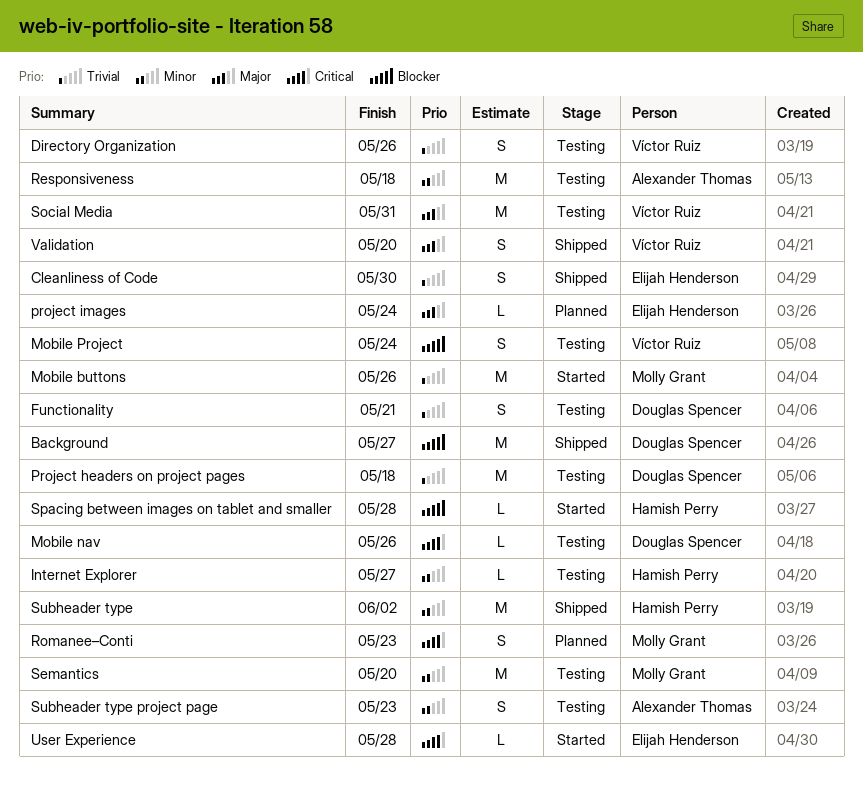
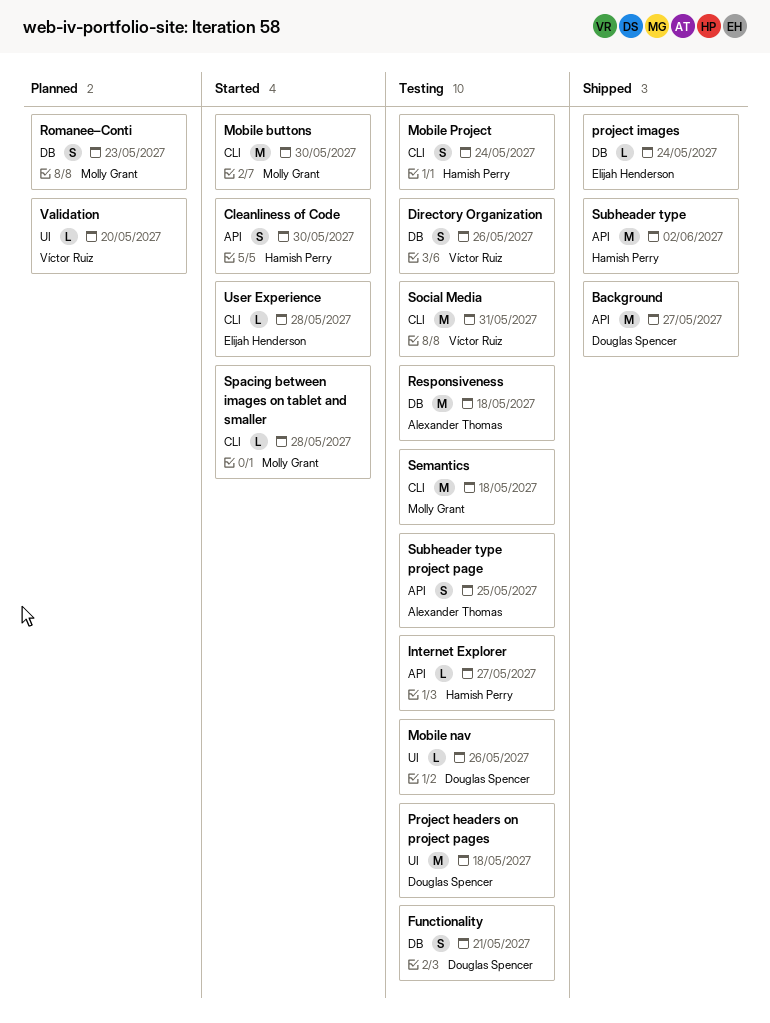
Cleanliness of Code, status: Shipped -> Started
Cleanliness of Code, owner: Elijah Henderson -> Hamish Perry
Mobile buttons, due: May 26 -> May 30
Mobile Project, owner: Víctor Ruiz -> Hamish Perry
project images, status: Planned -> Shipped
Semantics, due: May 20 -> May 18
Spacing between images on tablet and smaller, owner: Hamish Perry -> Molly Grant
Subheader type project page, due: May 23 -> May 25
Validation, status: Shipped -> Planned
Validation, estimate: S -> L

